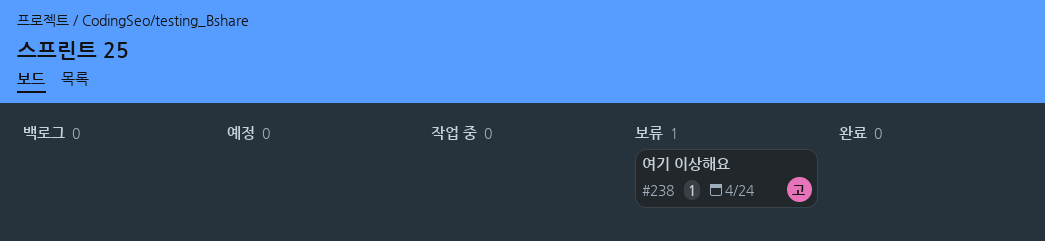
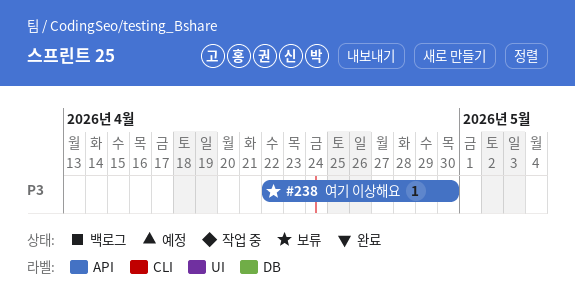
#238, due: Apr 24 -> Apr 30

